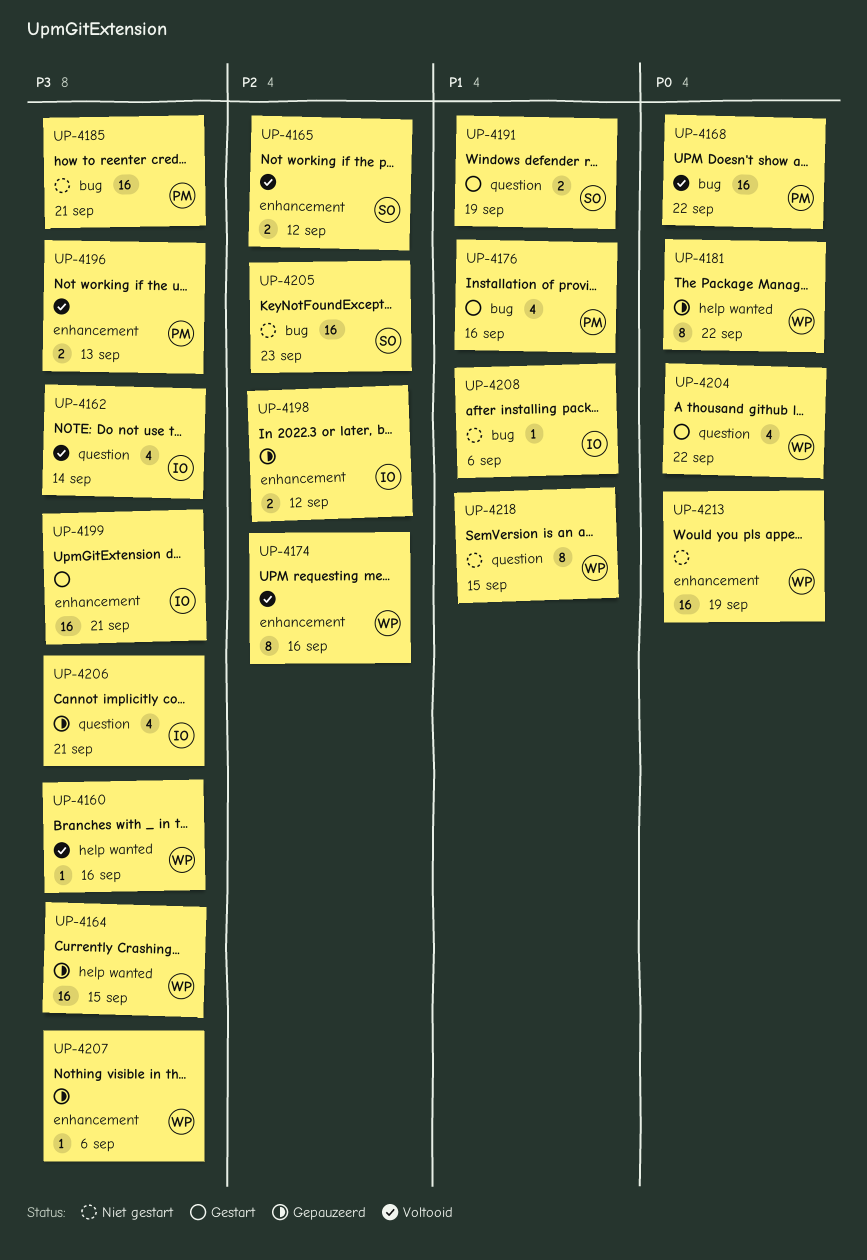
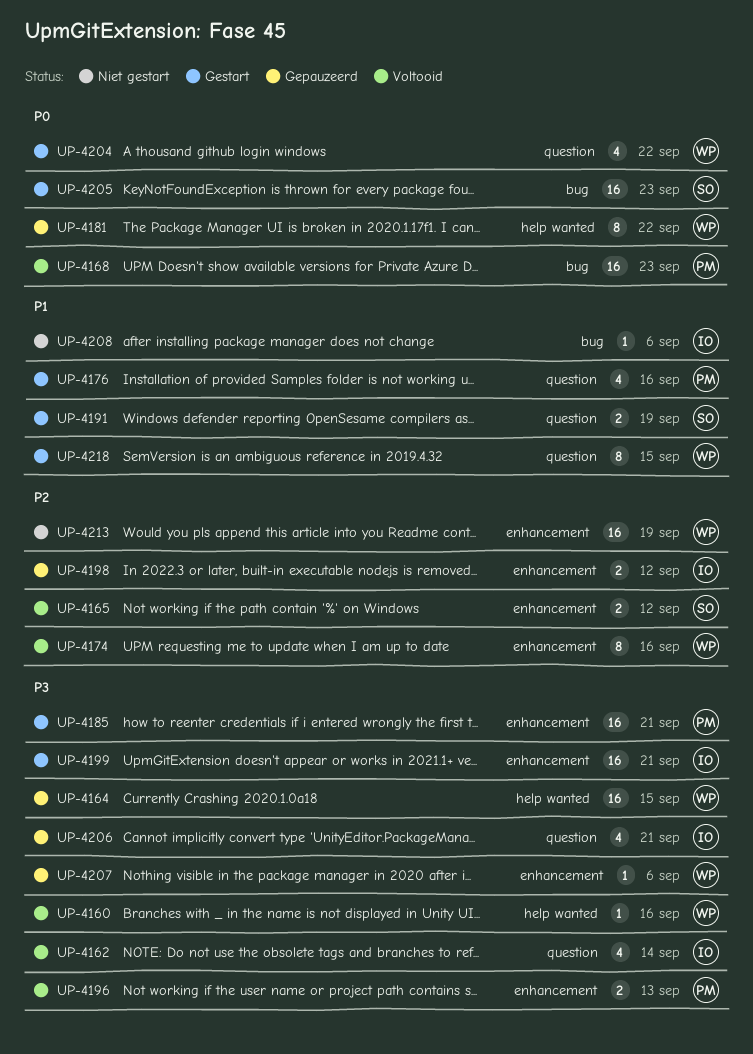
UP-4168, due: Sep 22 -> Sep 23
UP-4176, label: bug -> question
UP-4185, status: Niet gestart -> Gestart
UP-4185, label: bug -> enhancement
UP-4205, status: Niet gestart -> Gestart
UP-4205, priority: P2 -> P0
UP-4213, priority: P0 -> P2
UP-4218, status: Niet gestart -> Gestart

